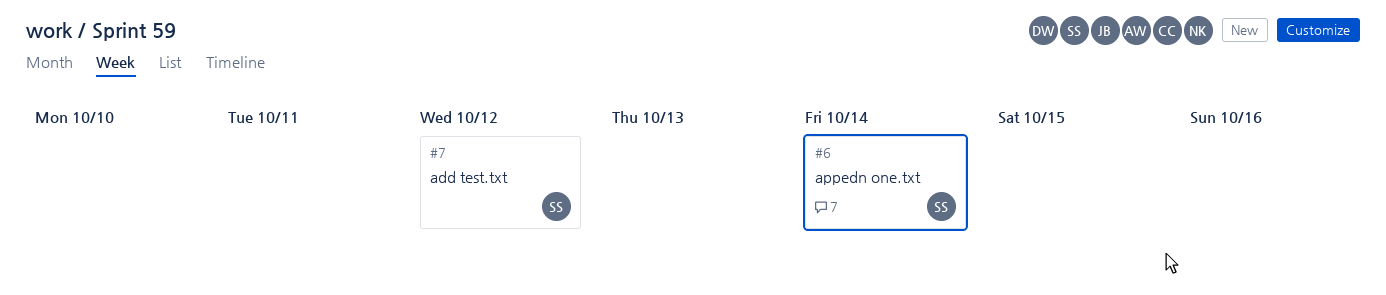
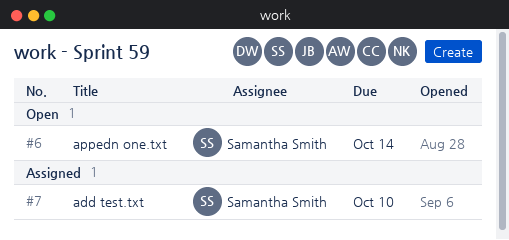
#7, due: Oct 12 -> Oct 10

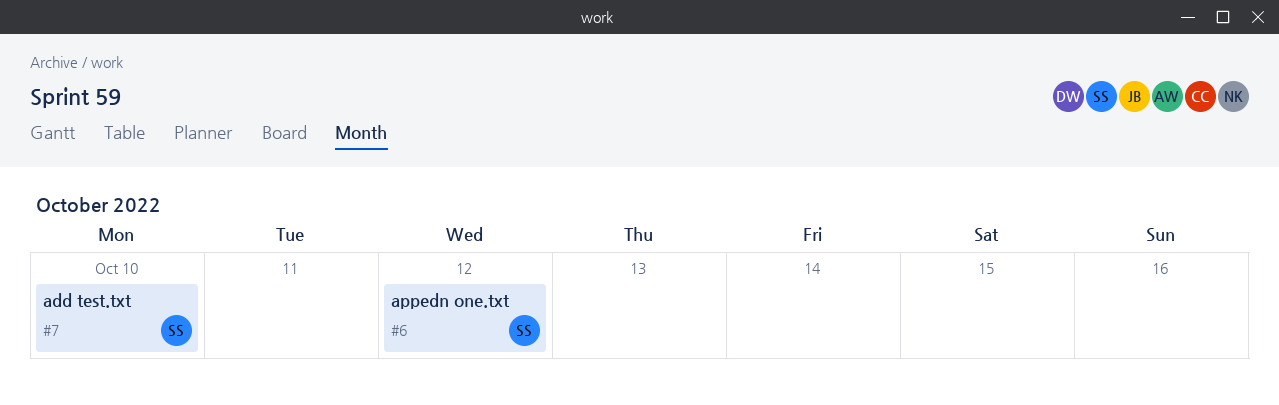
#6, due: Oct 14 -> Oct 12

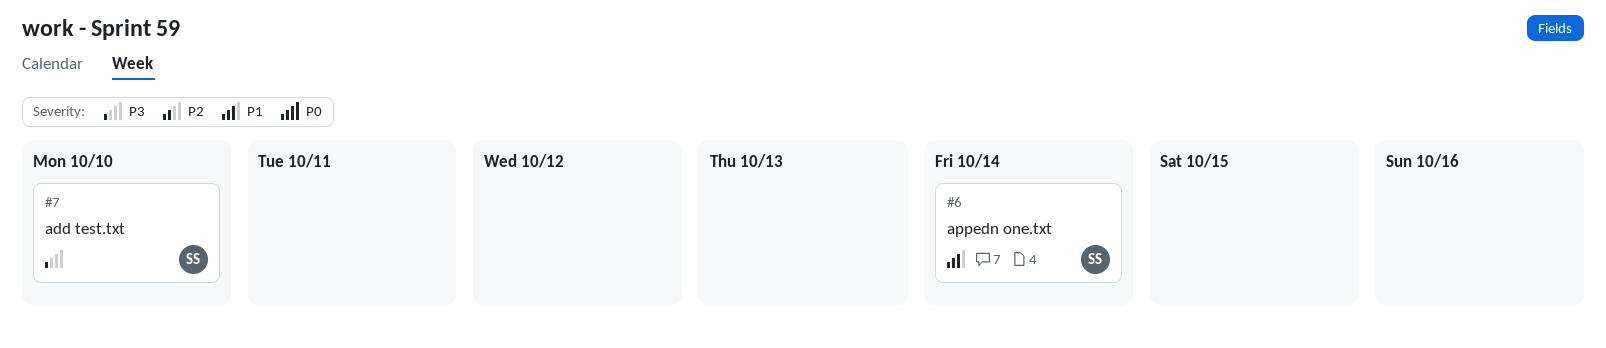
#6, due: Oct 12 -> Oct 14

